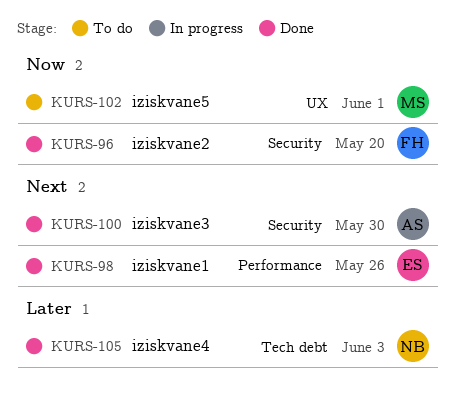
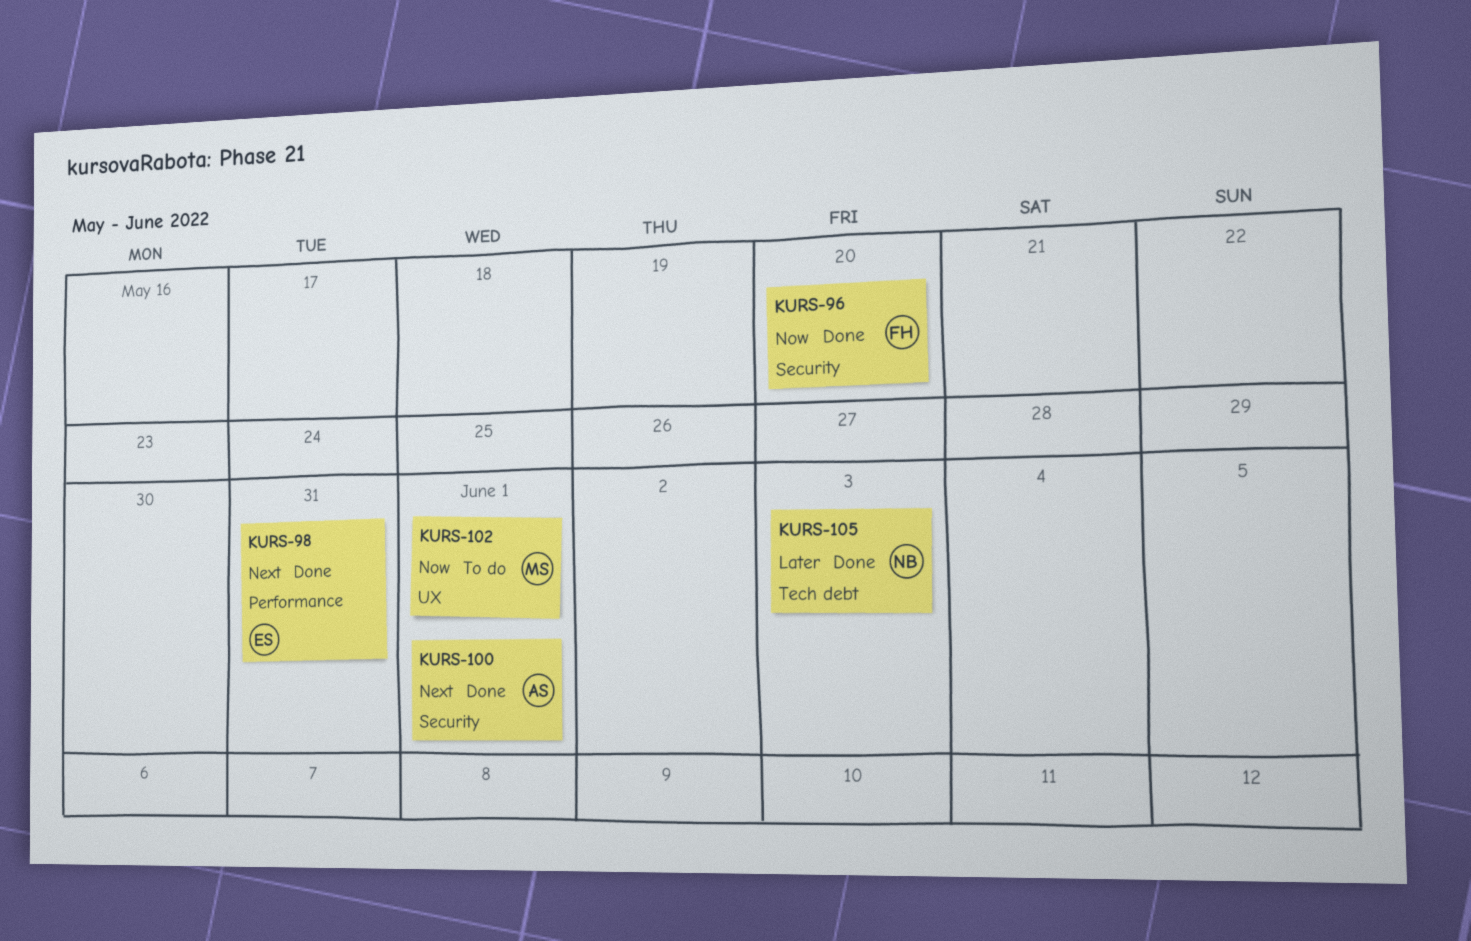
KURS-98, due: May 26 -> May 31
KURS-100, due: May 30 -> Jun 1

